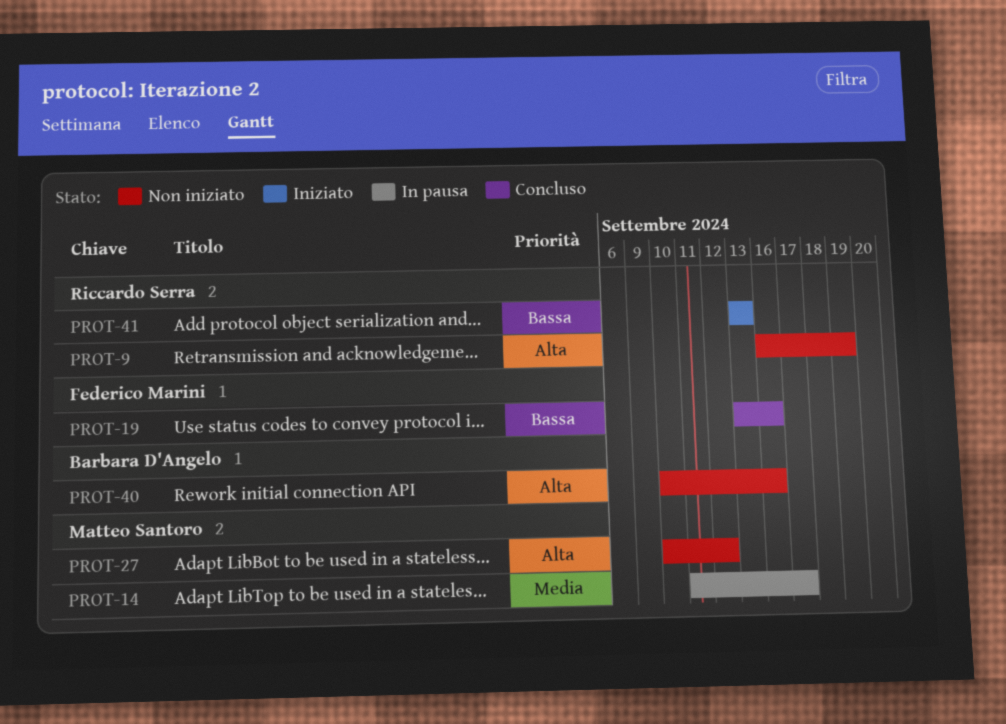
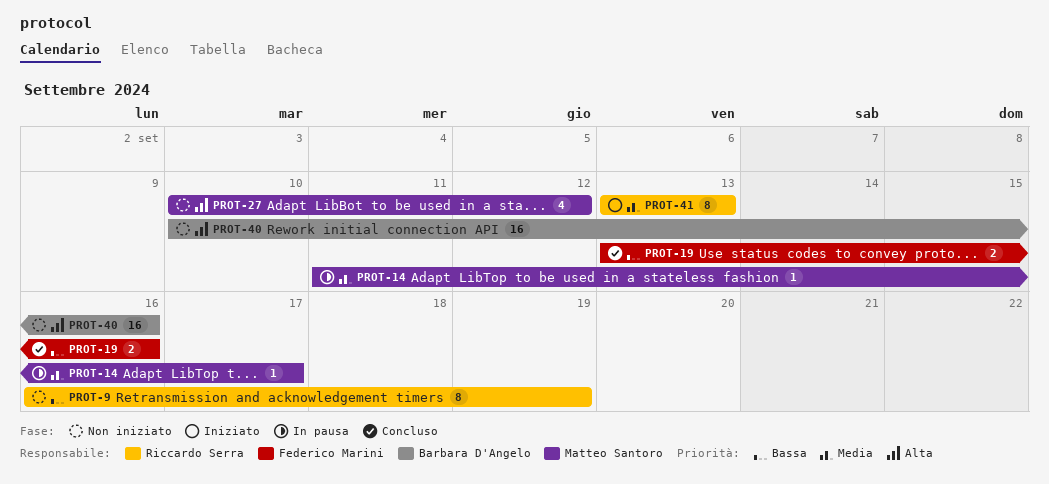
PROT-9, priority: Alta -> Bassa
PROT-41, priority: Bassa -> Media

